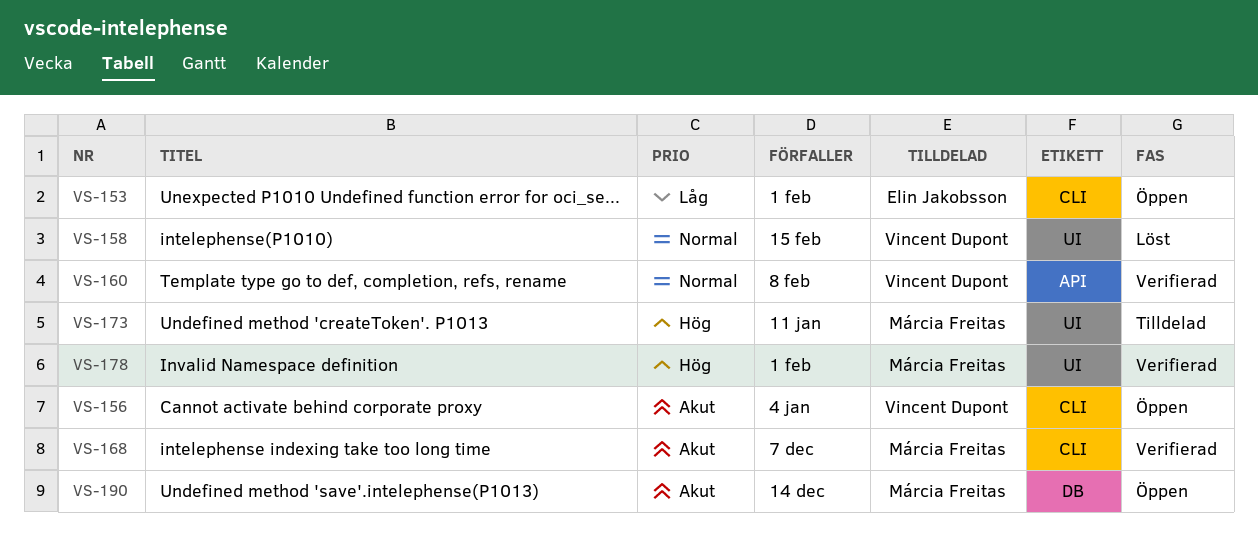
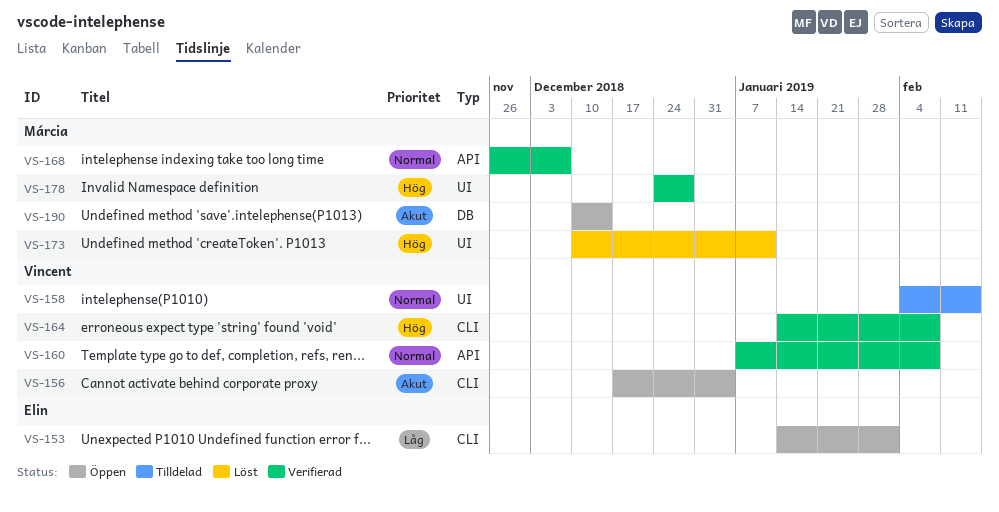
VS-158, status: Löst -> Tilldelad
VS-164: none -> present
VS-168, priority: Akut -> Normal
VS-168, label: CLI -> API
VS-173, status: Tilldelad -> Löst
VS-178, due: Feb 1 -> Dec 28

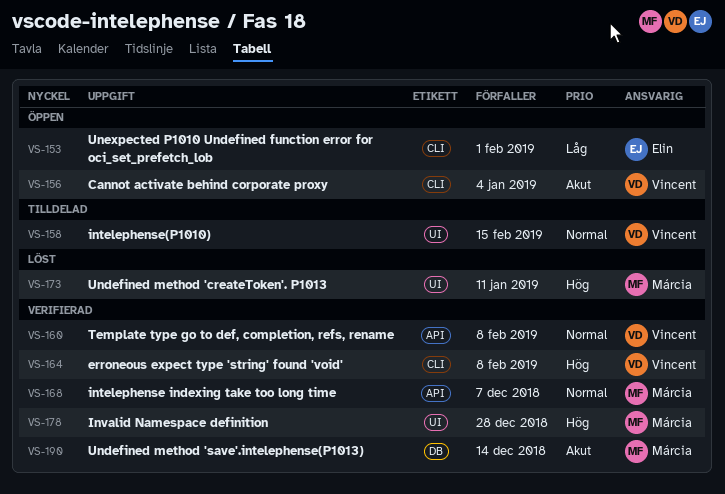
VS-190, status: Öppen -> Verifierad

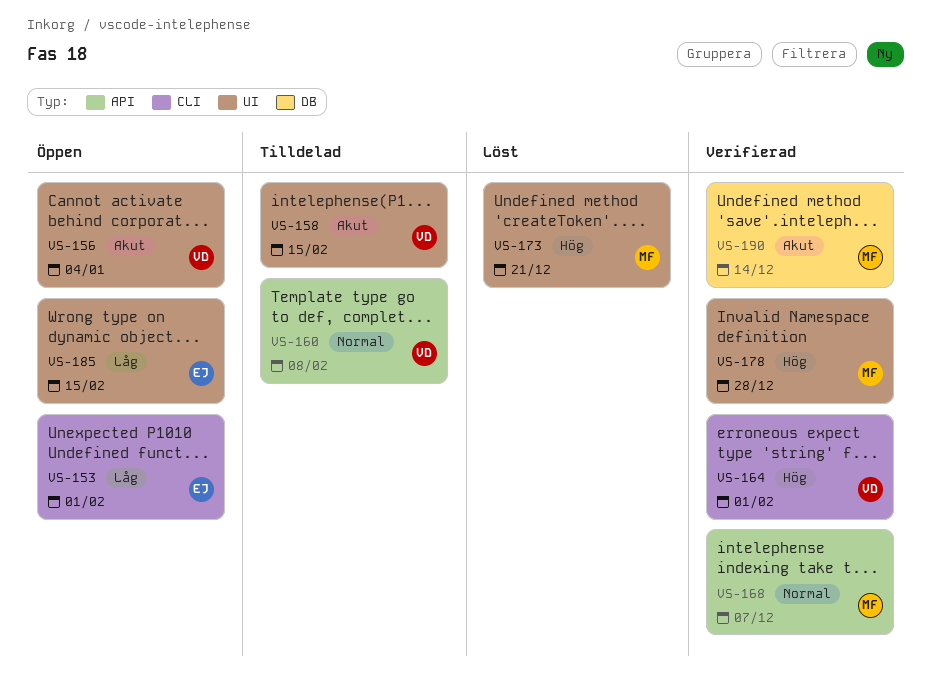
VS-156, label: CLI -> UI
VS-158, priority: Normal -> Akut
VS-160, status: Verifierad -> Tilldelad
VS-164, due: Feb 8 -> Feb 1
VS-173, due: Jan 11 -> Dec 21
VS-185: none -> present

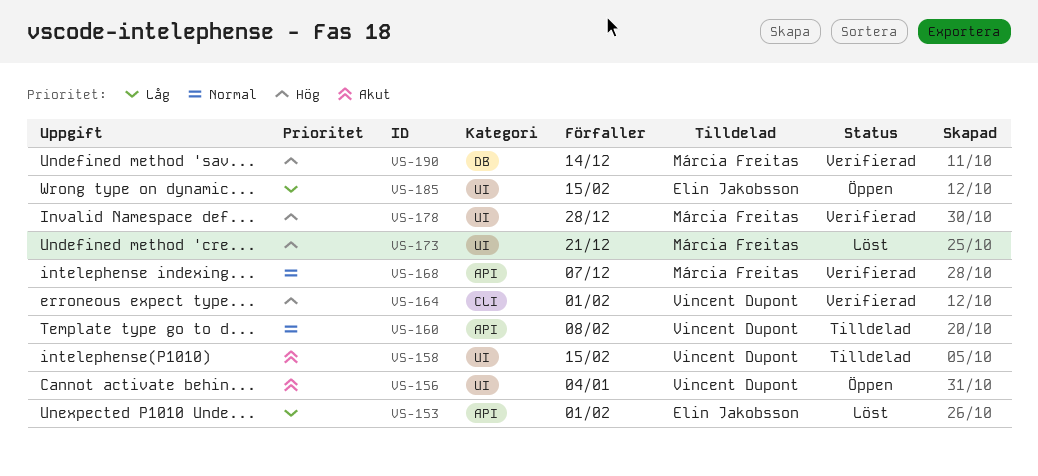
VS-153, status: Öppen -> Löst
VS-153, label: CLI -> API
VS-190, priority: Akut -> Hög

